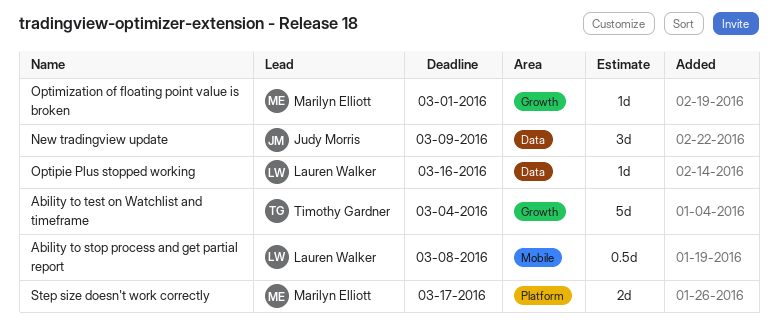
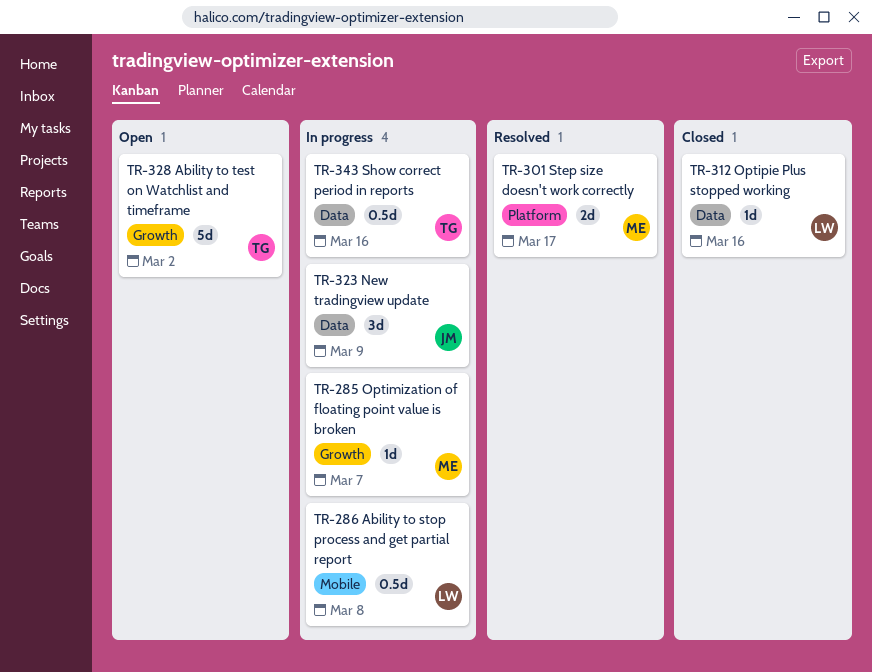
Ability to test on Watchlist and timeframe, due: Mar 4 -> Mar 2
Optimization of floating point value is broken, due: Mar 1 -> Mar 7
Show correct period in reports: none -> present

